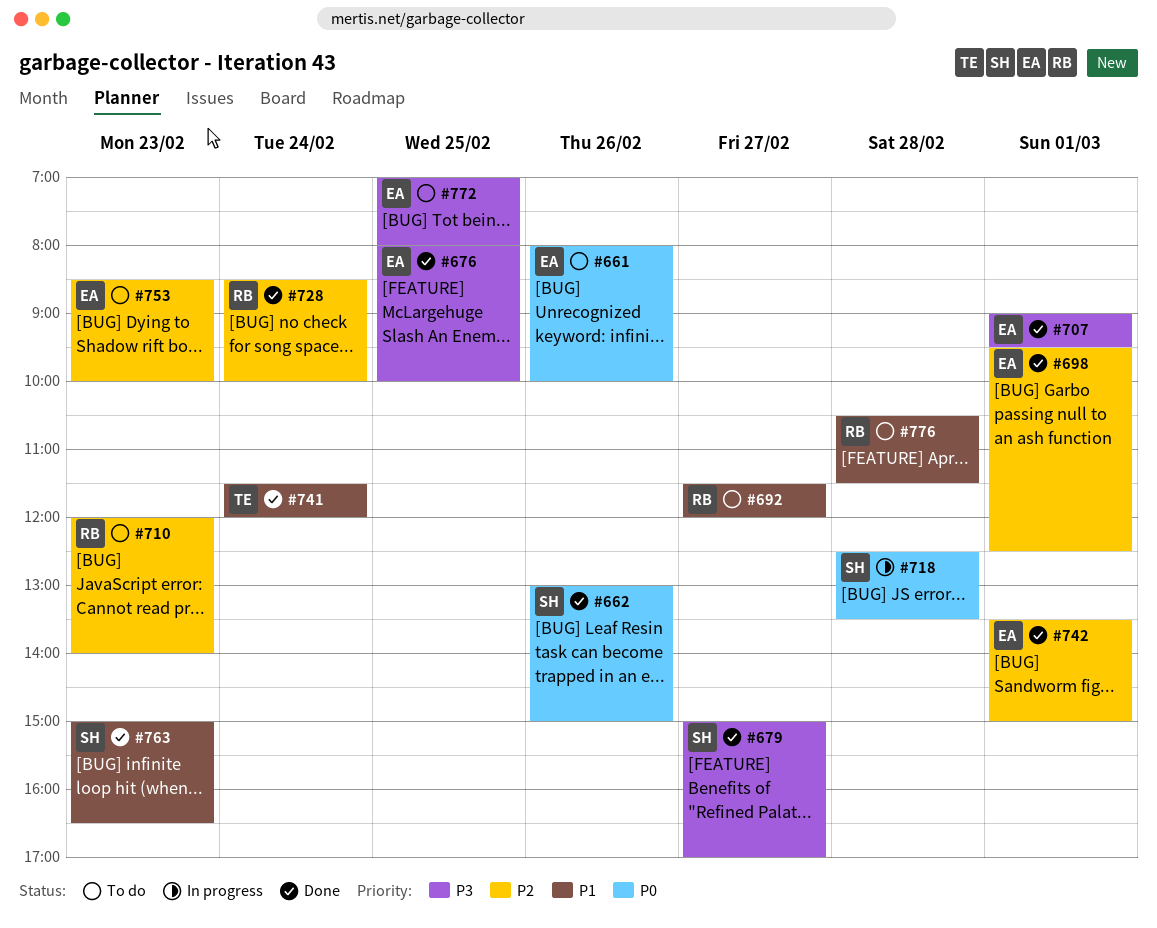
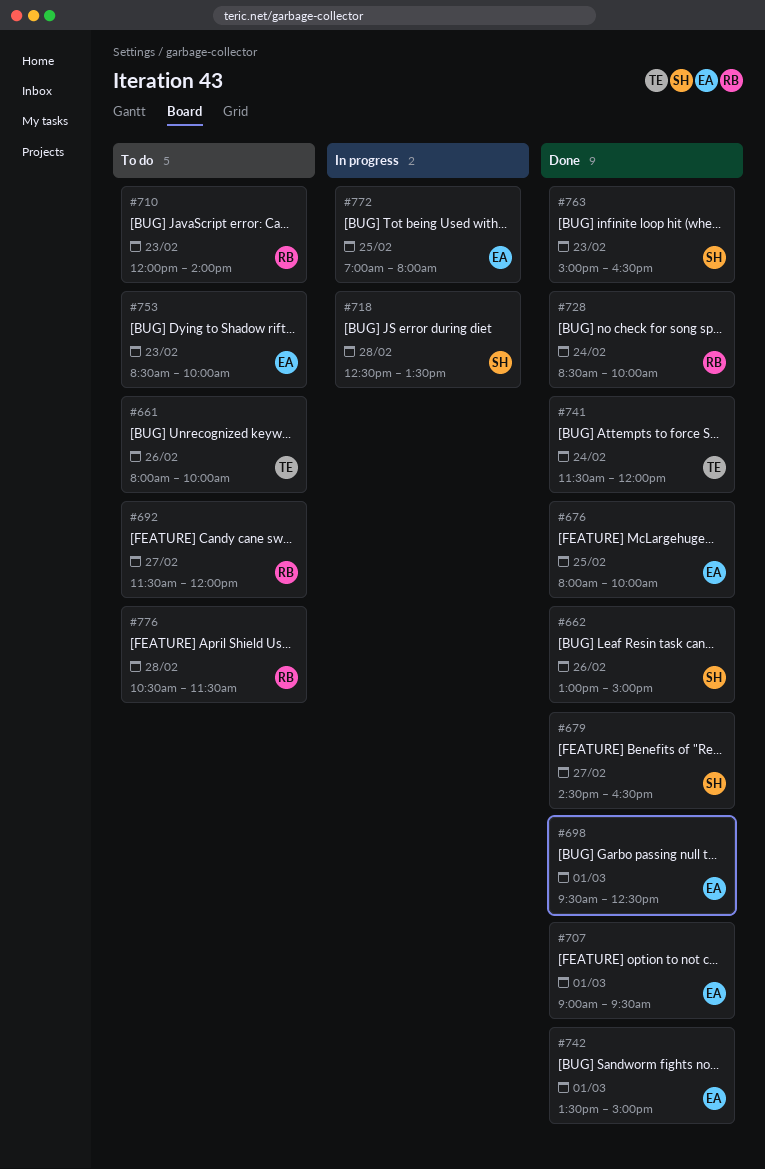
#661, owner: EA -> TE
#679, begins: 15:00 -> 14:30
#679, ends: 17:00 -> 16:30
#772, status: To do -> In progress

